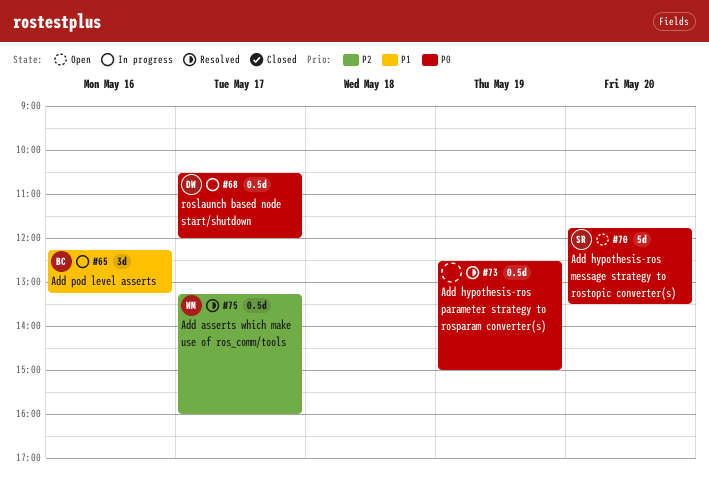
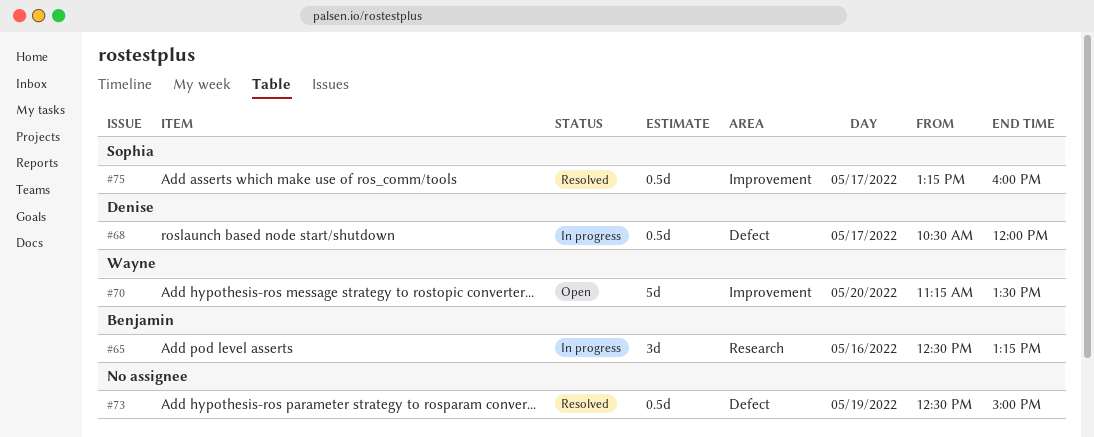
#65, begins: 12:15 -> 12:30
#70, owner: Sophia -> Wayne
#70, begins: 11:45 -> 11:15
#75, owner: Wayne -> Sophia

